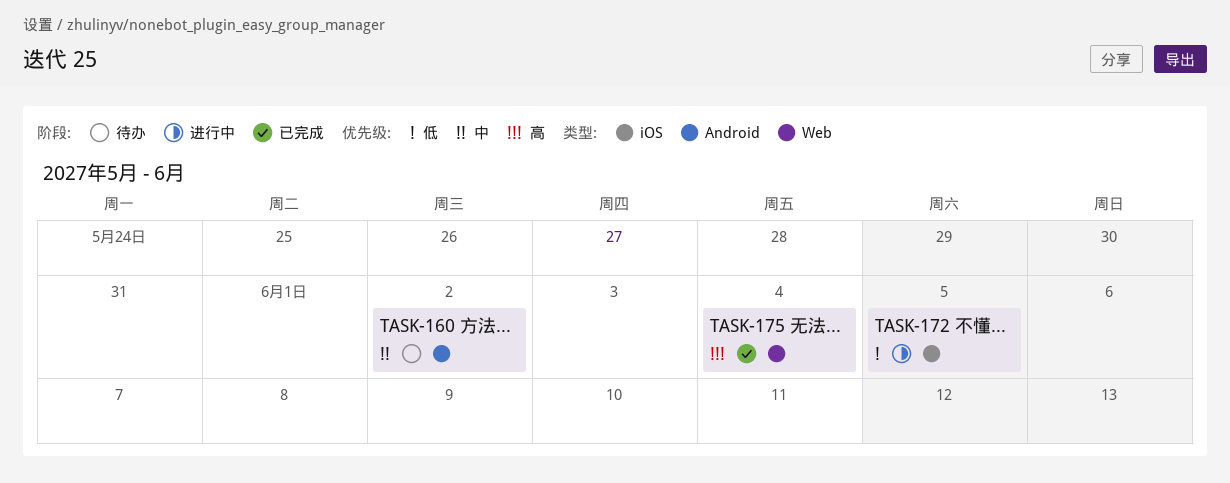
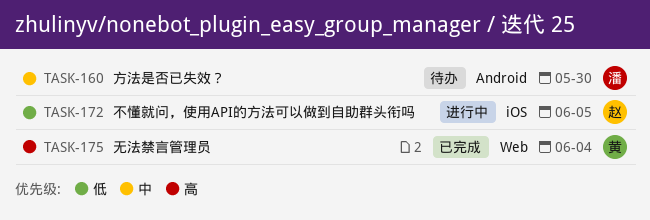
TASK-160, due: Jun 2 -> May 30

